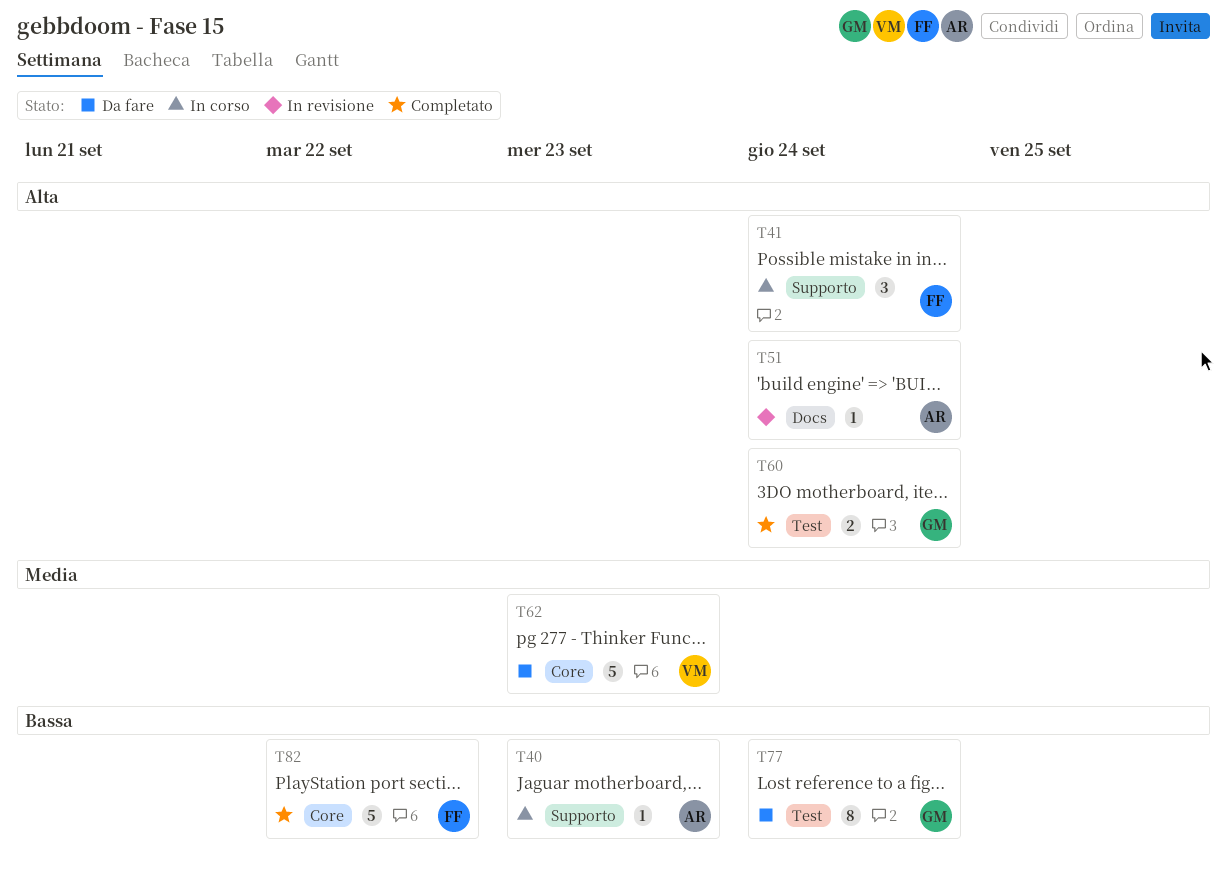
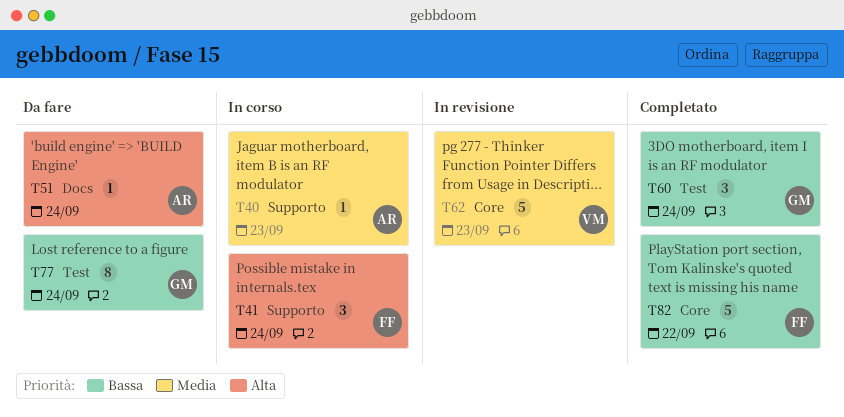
T40, priority: Bassa -> Media
T51, status: In revisione -> Da fare
T60, priority: Alta -> Bassa
T60, estimate: 2 -> 3
T62, status: Da fare -> In revisione

